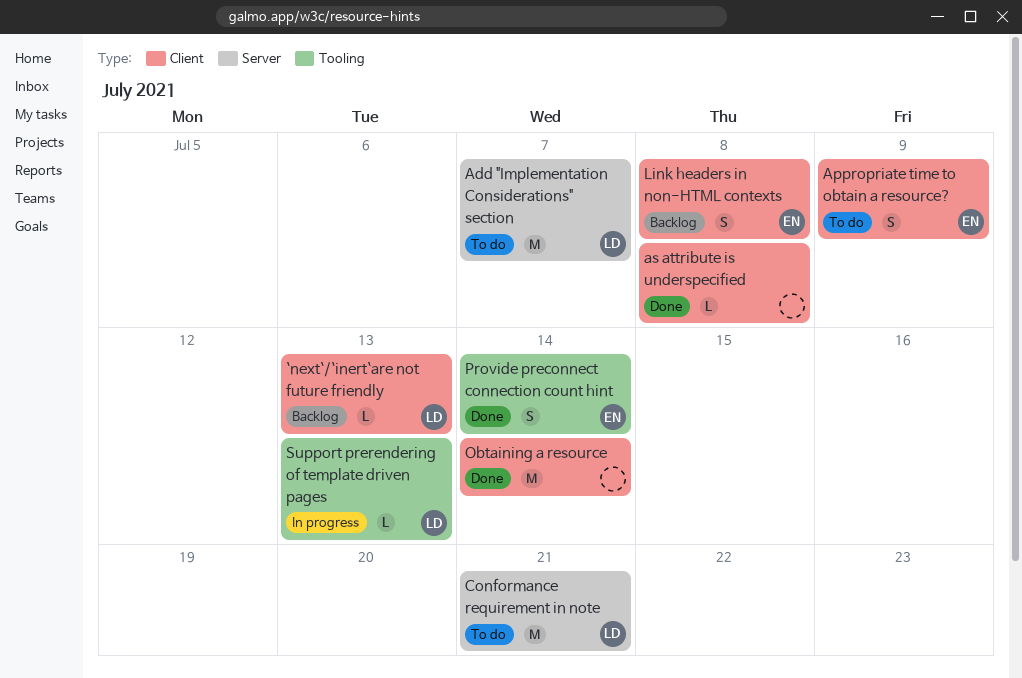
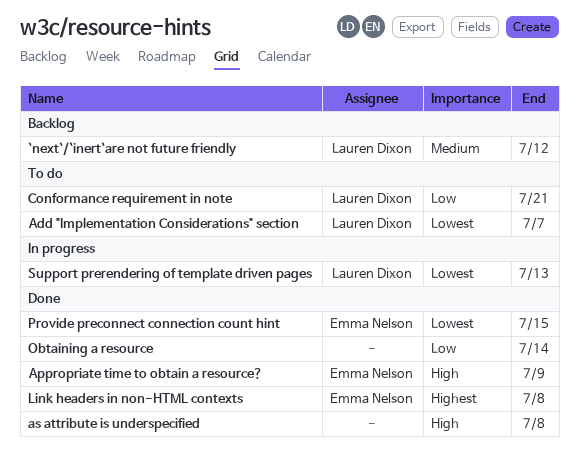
`next`/`inert`are not future friendly, due: Jul 13 -> Jul 12
Appropriate time to obtain a resource?, status: To do -> Done
Link headers in non-HTML contexts, status: Backlog -> Done
Provide preconnect connection count hint, due: Jul 14 -> Jul 15

